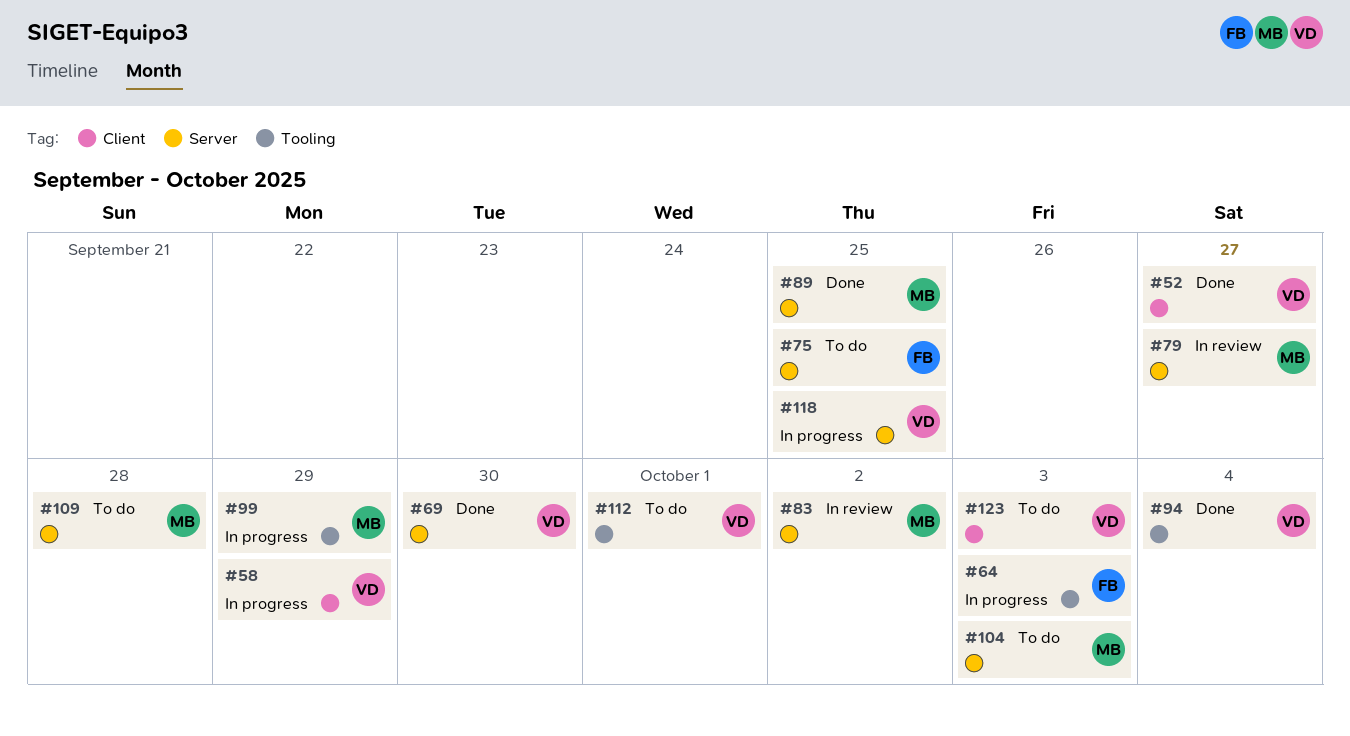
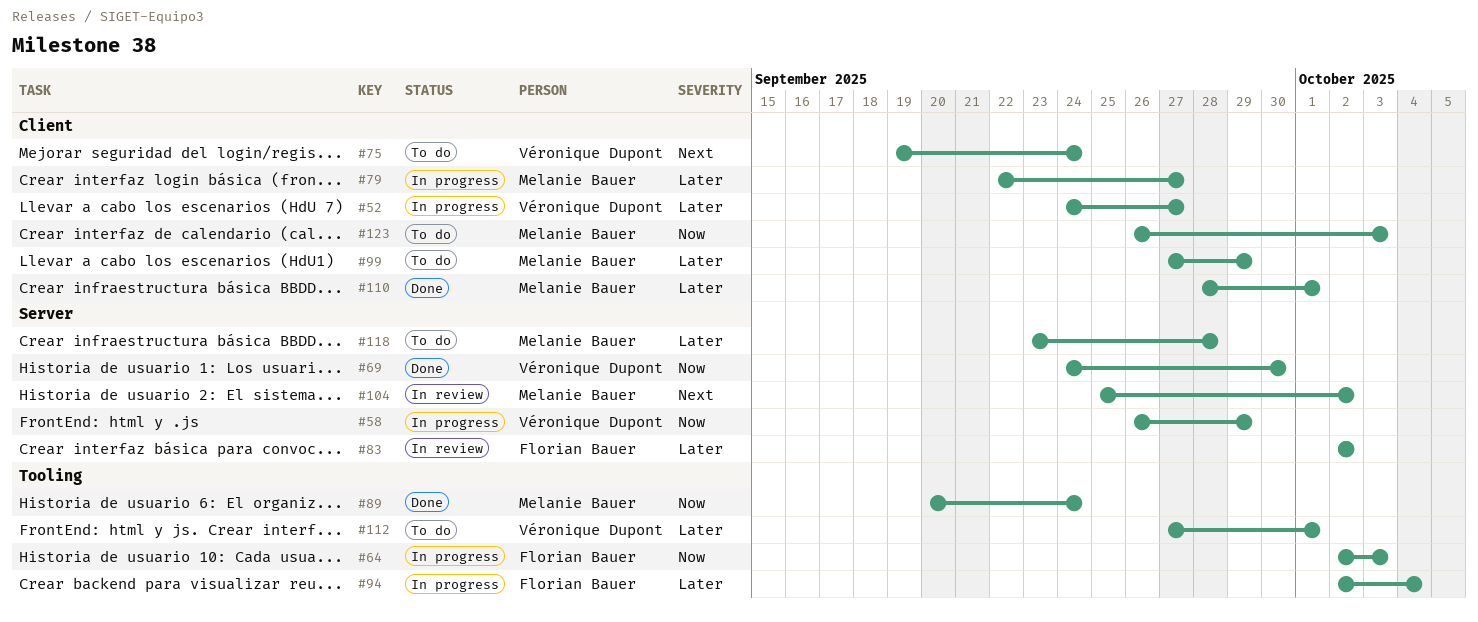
#52, status: Done -> In progress
#58, label: Client -> Server
#75, owner: Florian Bauer -> Véronique Dupont
#75, label: Server -> Client
#75, due: Sep 25 -> Sep 24
#79, status: In review -> In progress
#79, label: Server -> Client
#83, owner: Melanie Bauer -> Florian Bauer
#89, label: Server -> Tooling
#89, due: Sep 25 -> Sep 24
#94, status: Done -> In progress
#94, owner: Véronique Dupont -> Florian Bauer
#99, status: In progress -> To do
#99, label: Tooling -> Client
#104, status: To do -> In review
#104, due: Oct 3 -> Oct 2
#109: present -> none
#110: none -> present
#118, status: In progress -> To do
#118, owner: Véronique Dupont -> Melanie Bauer
#118, due: Sep 25 -> Sep 28
#123, owner: Véronique Dupont -> Melanie Bauer

